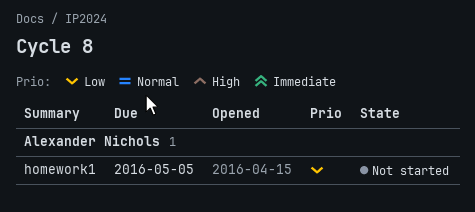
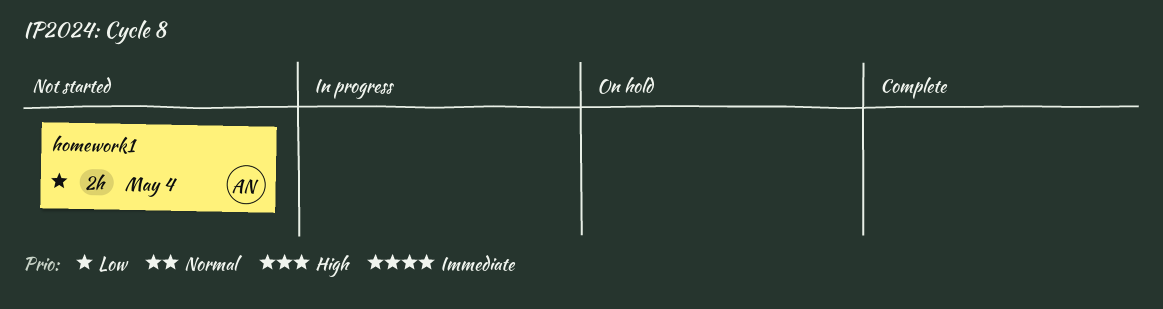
homework1, due: May 5 -> May 4

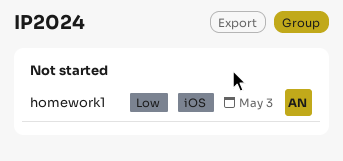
homework1, due: May 4 -> May 3

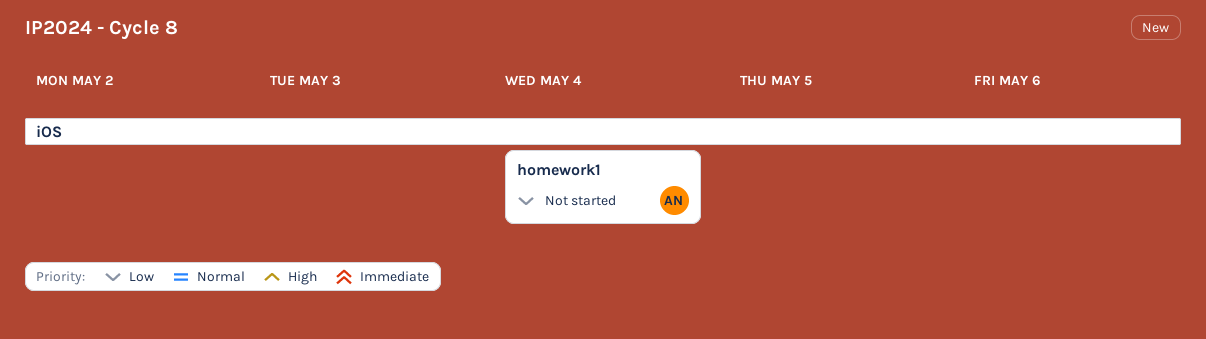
homework1, due: May 3 -> May 4

